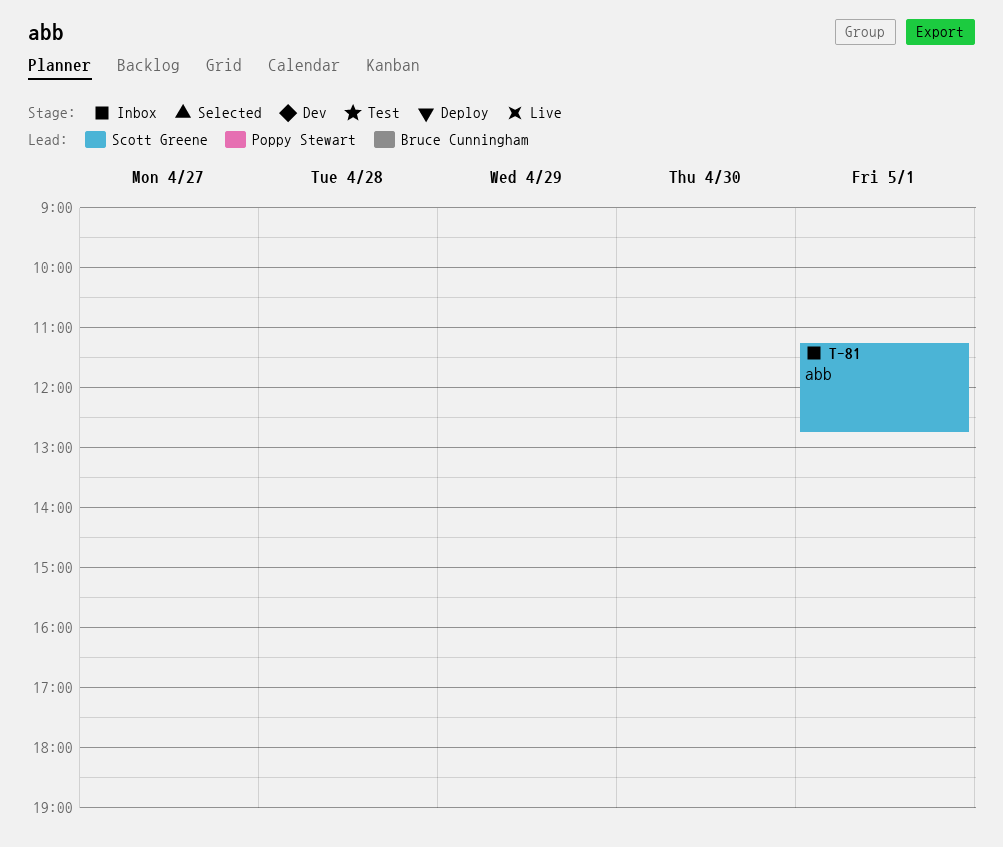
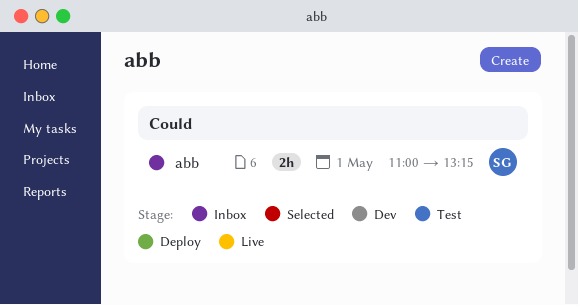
abb, begins: 11:15 -> 11:00
abb, ends: 12:45 -> 13:15

